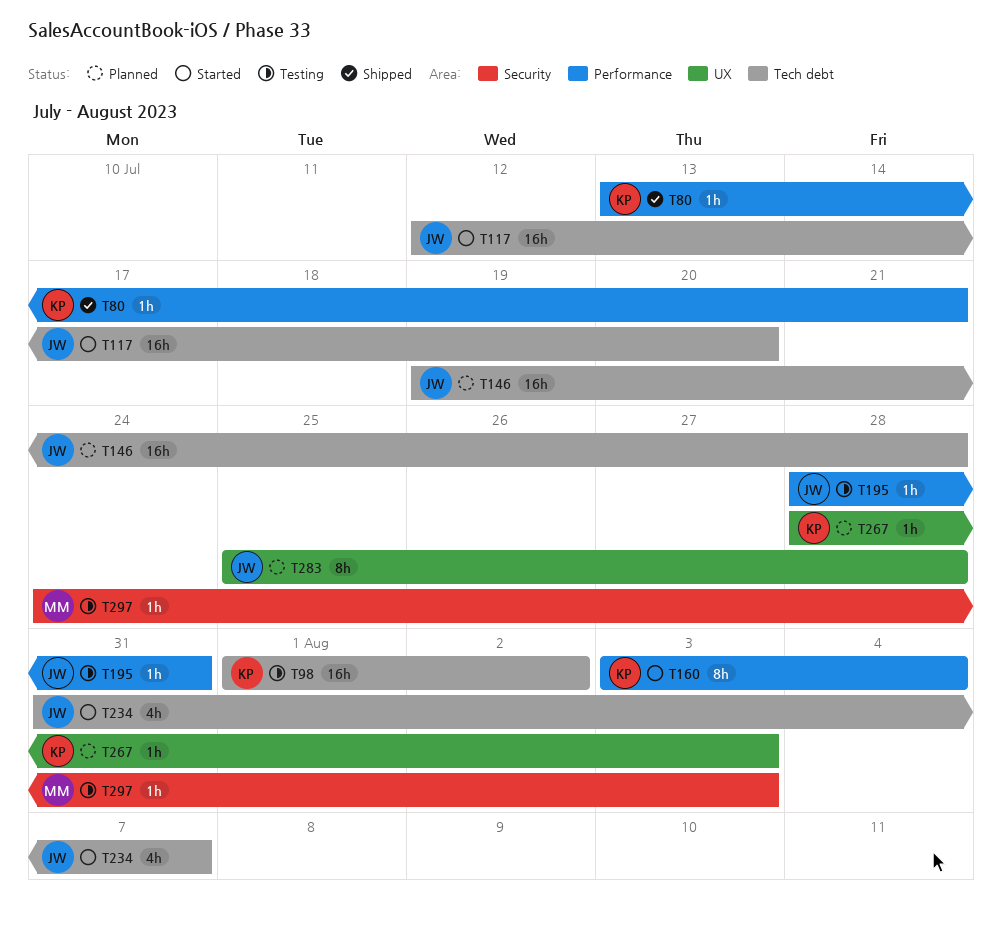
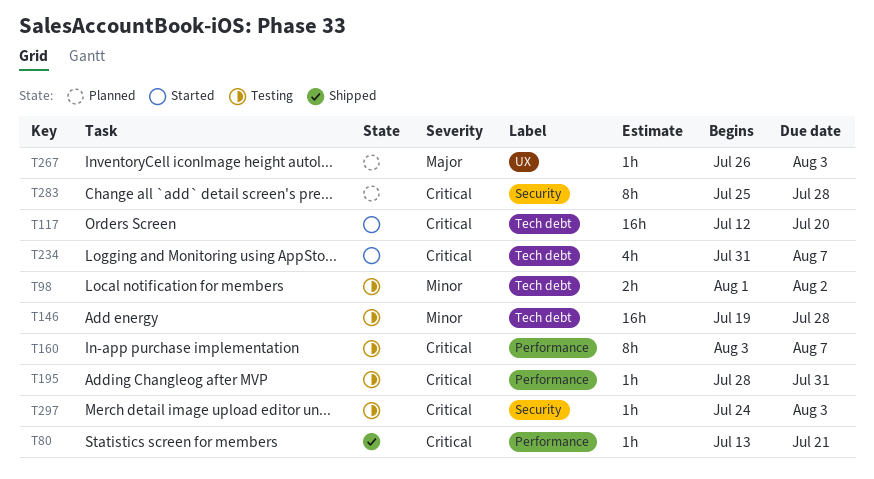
T98, estimate: 16h -> 2h
T146, status: Planned -> Testing
T160, status: Started -> Testing
T160, due: Aug 4 -> Aug 7
T267, start: Jul 28 -> Jul 26
T283, label: UX -> Security

